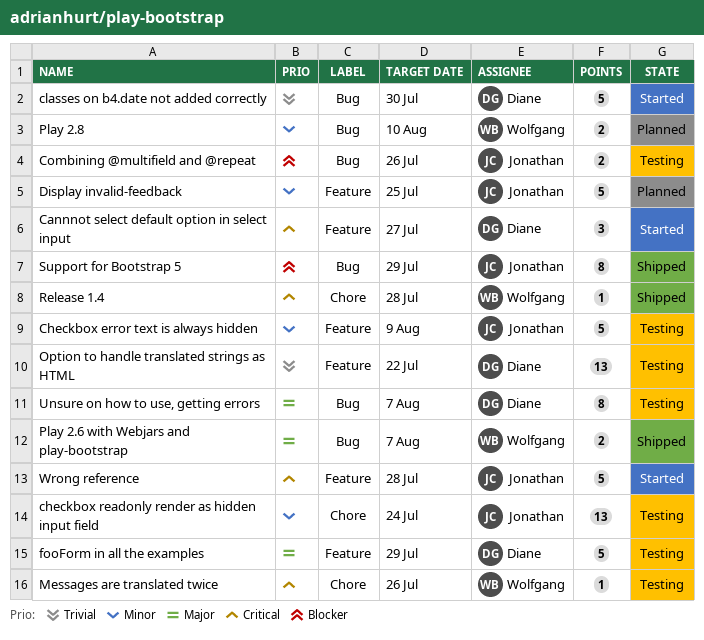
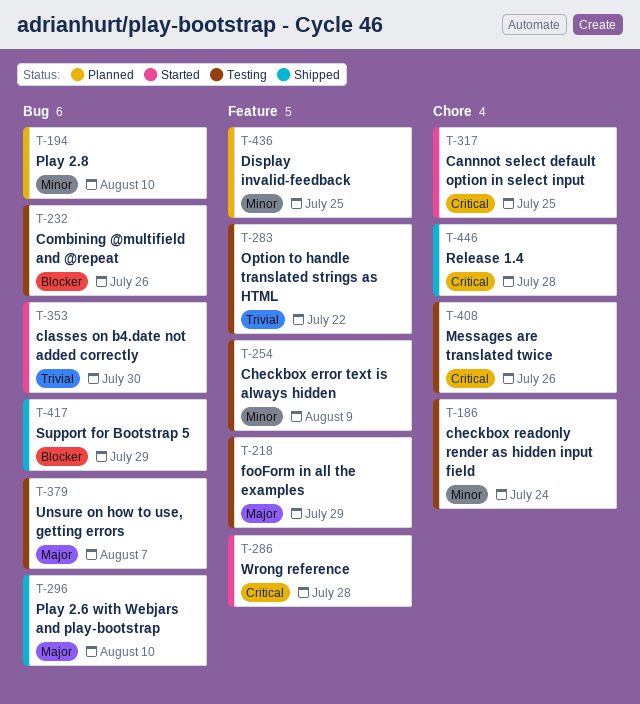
Cannnot select default option in select input, label: Feature -> Chore
Cannnot select default option in select input, due: Jul 27 -> Jul 25
Play 2.6 with Webjars and play-bootstrap, due: Aug 7 -> Aug 10

